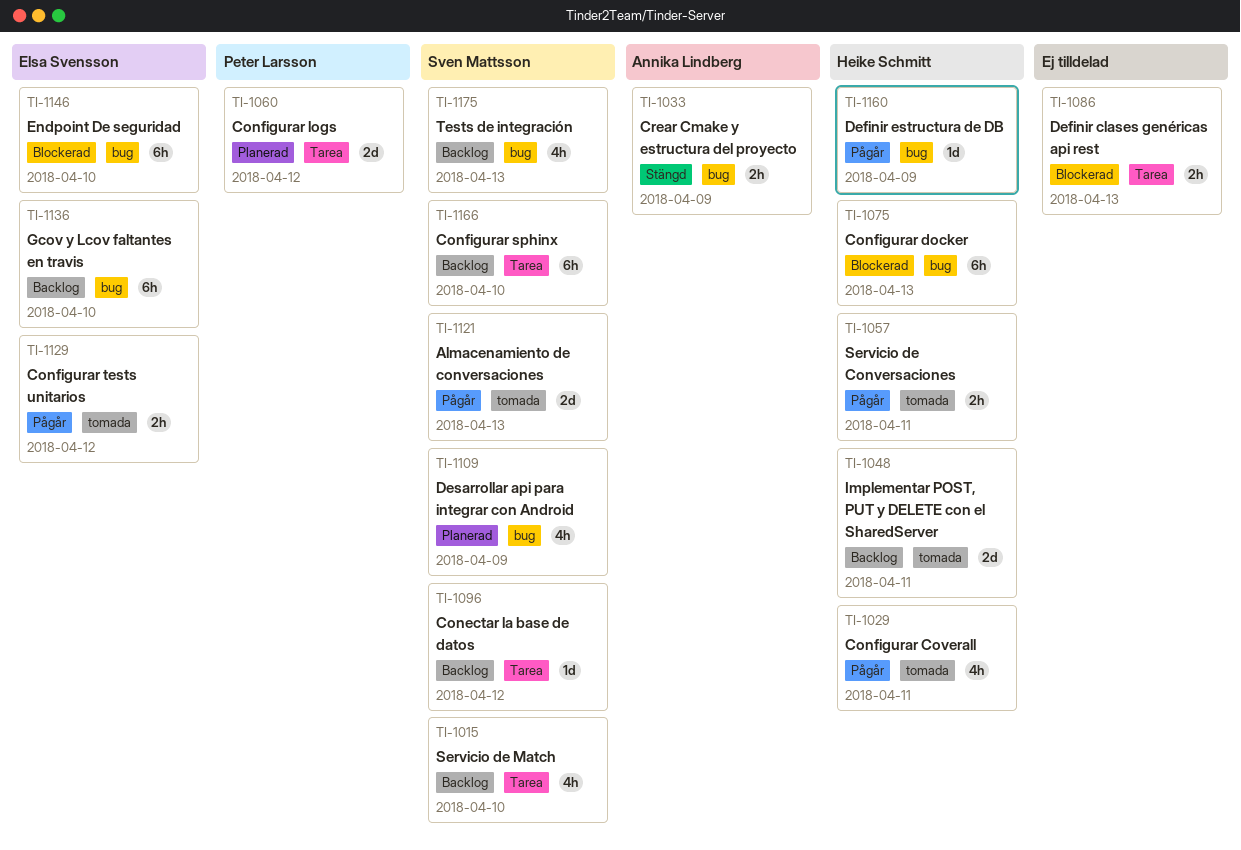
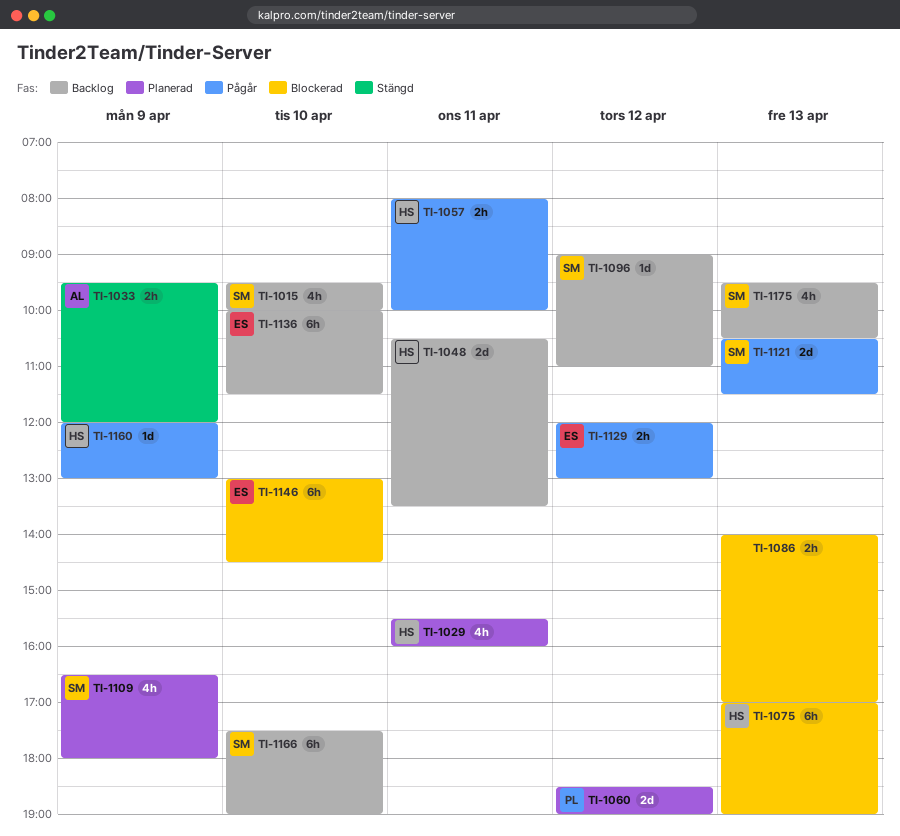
TI-1029, status: Pågår -> Planerad

